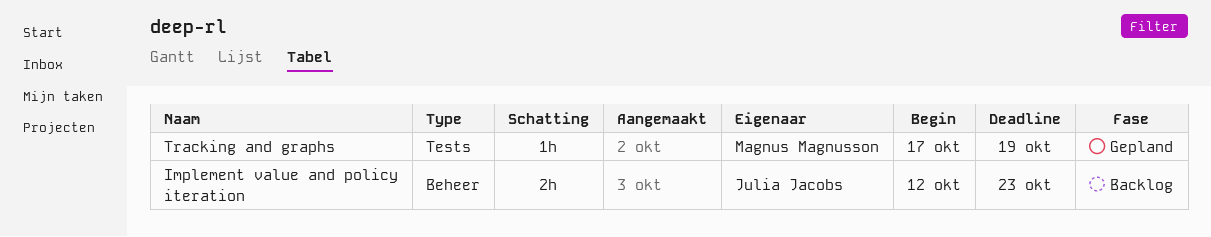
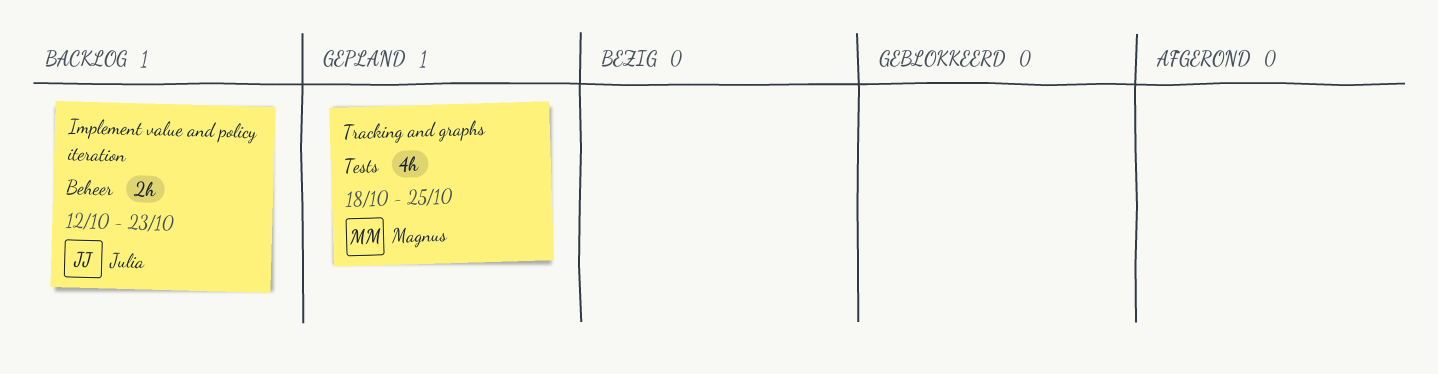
Tracking and graphs, estimate: 1h -> 4h
Tracking and graphs, start: Oct 17 -> Oct 18
Tracking and graphs, due: Oct 19 -> Oct 25

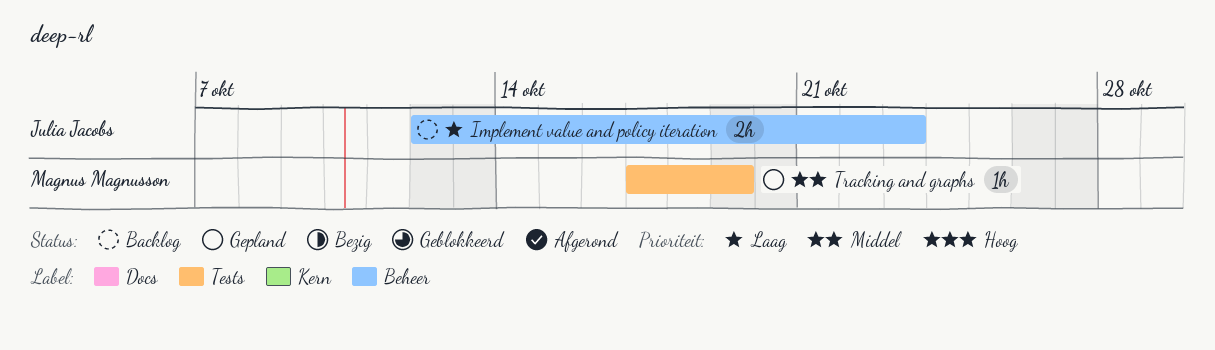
Tracking and graphs, estimate: 4h -> 1h
Tracking and graphs, start: Oct 18 -> Oct 17
Tracking and graphs, due: Oct 25 -> Oct 19

